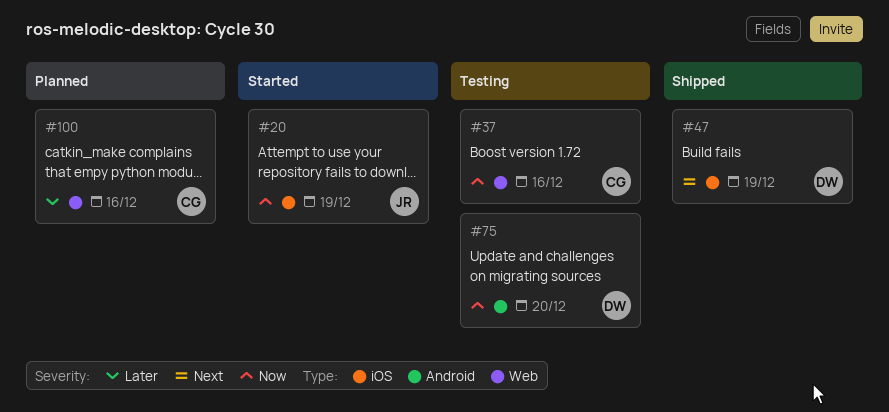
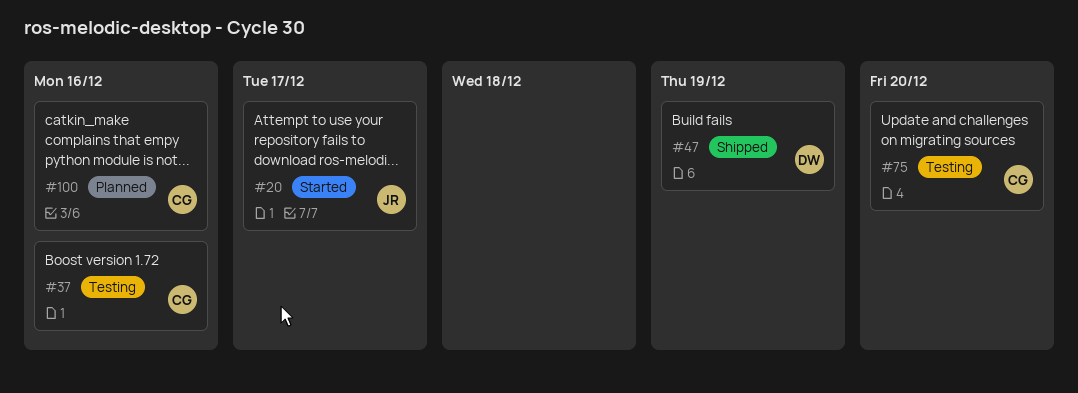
#20, due: Dec 19 -> Dec 17
#75, owner: DW -> CG

